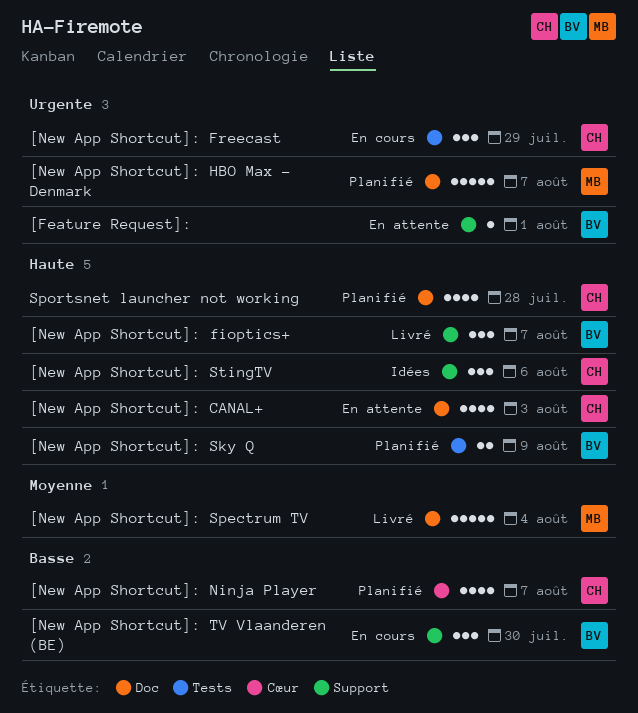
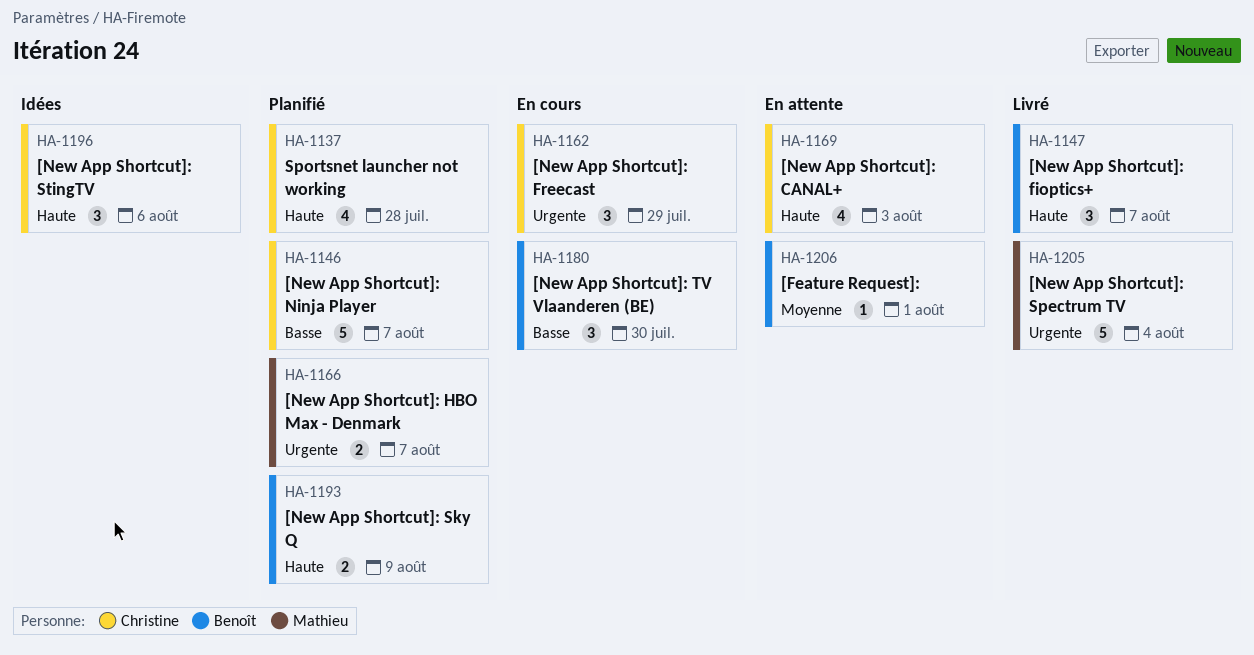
[Feature Request]:, priority: Urgente -> Moyenne
[New App Shortcut]: HBO Max - Denmark, estimate: 5 -> 2
[New App Shortcut]: Ninja Player, estimate: 4 -> 5
[New App Shortcut]: Spectrum TV, priority: Moyenne -> Urgente

